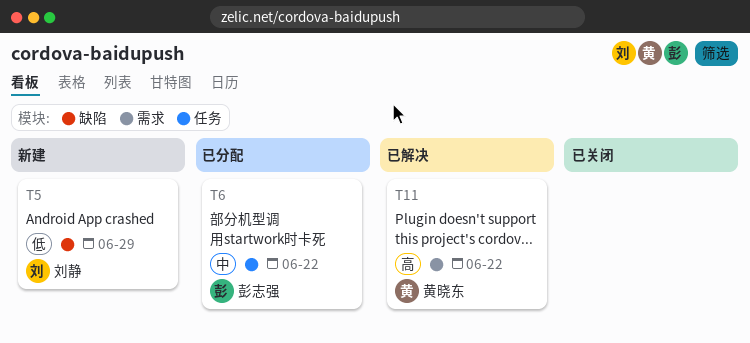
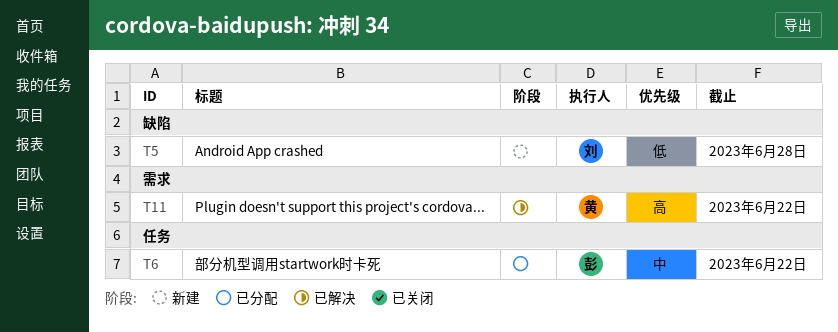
T5, due: Jun 29 -> Jun 28

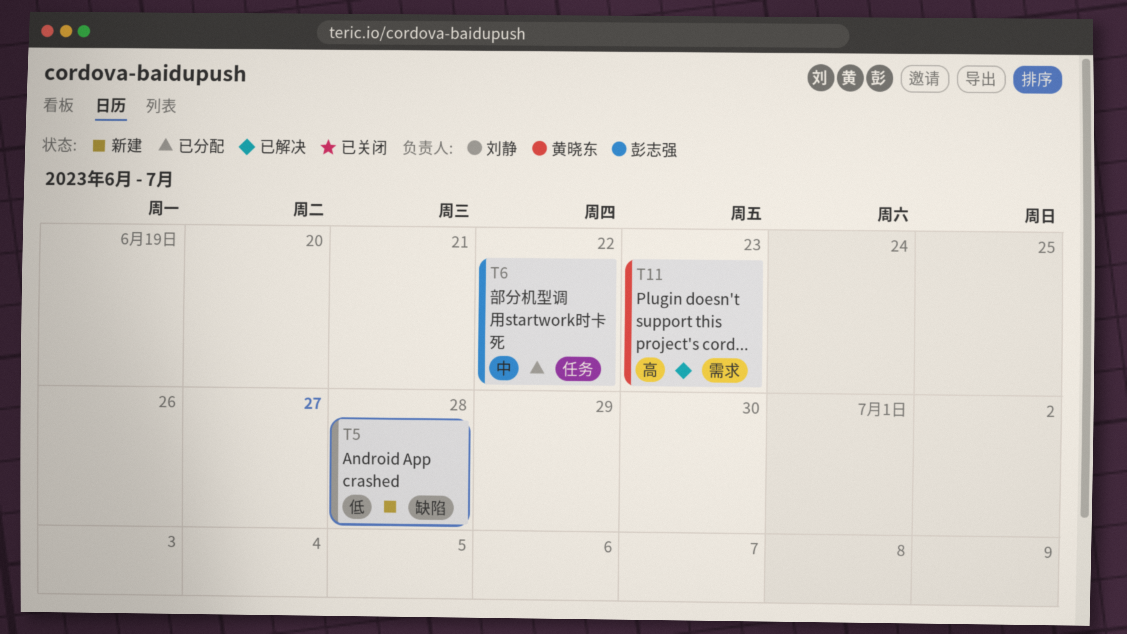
T11, due: Jun 22 -> Jun 23

